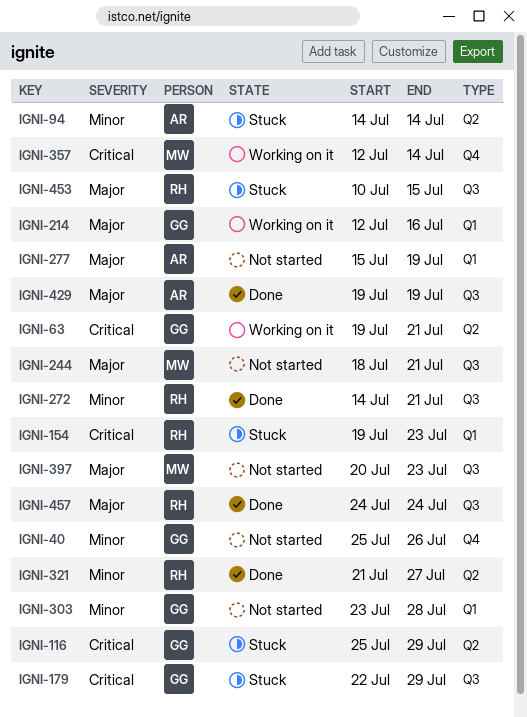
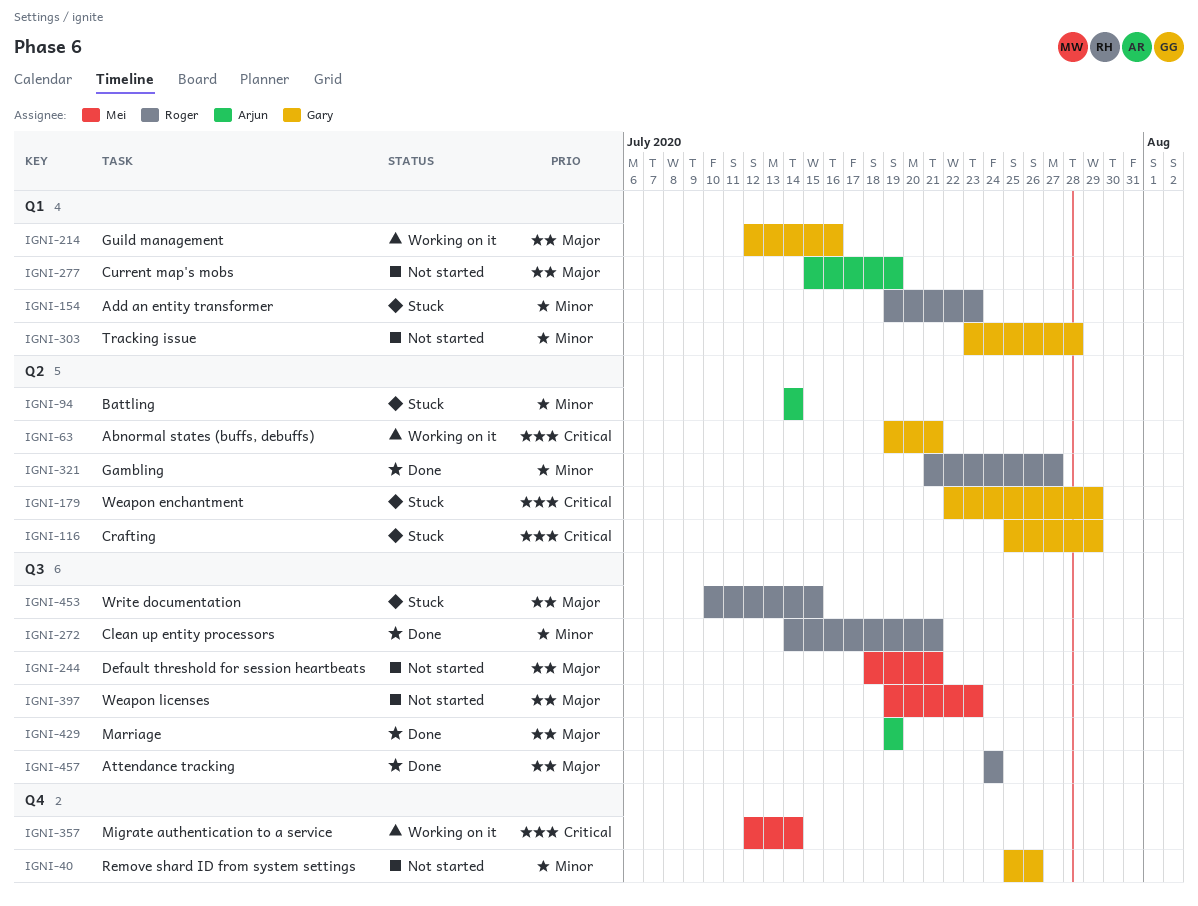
IGNI-154, priority: Critical -> Minor
IGNI-179, label: Q3 -> Q2
IGNI-397, start: Jul 20 -> Jul 19

